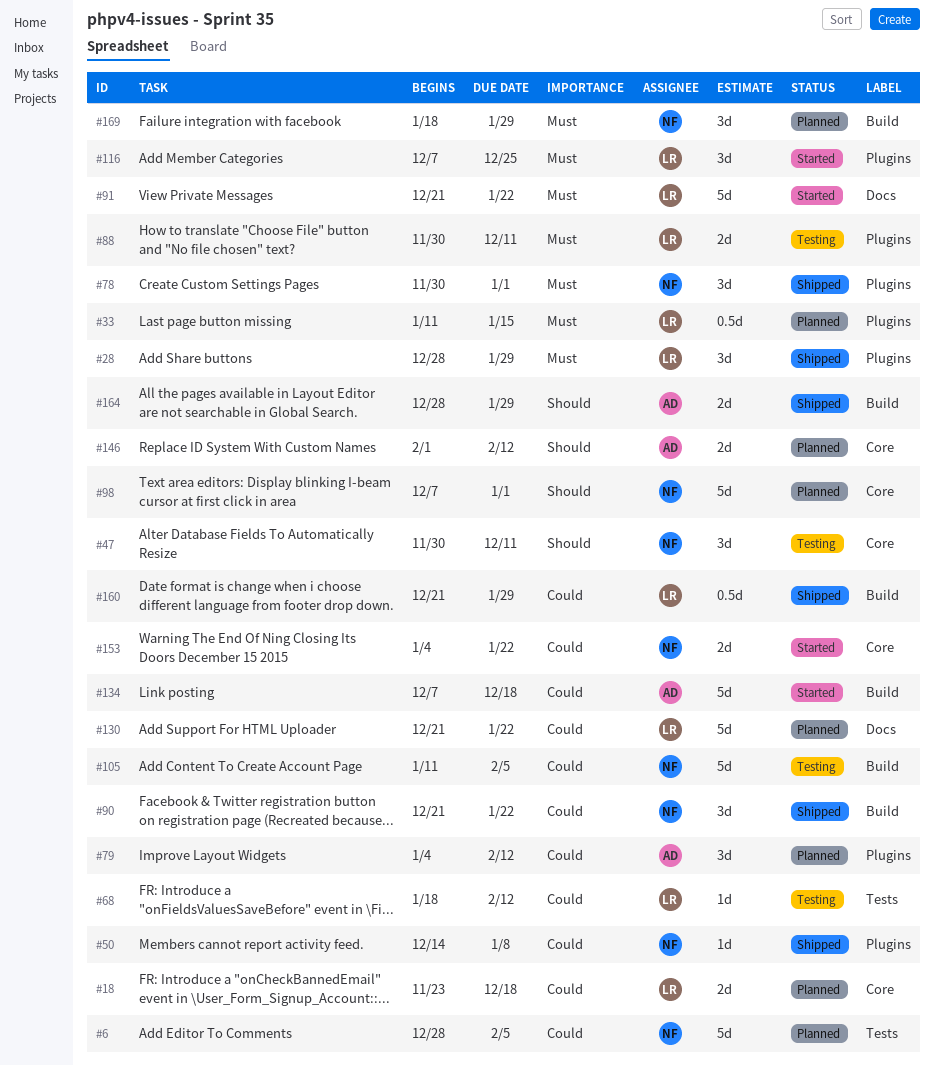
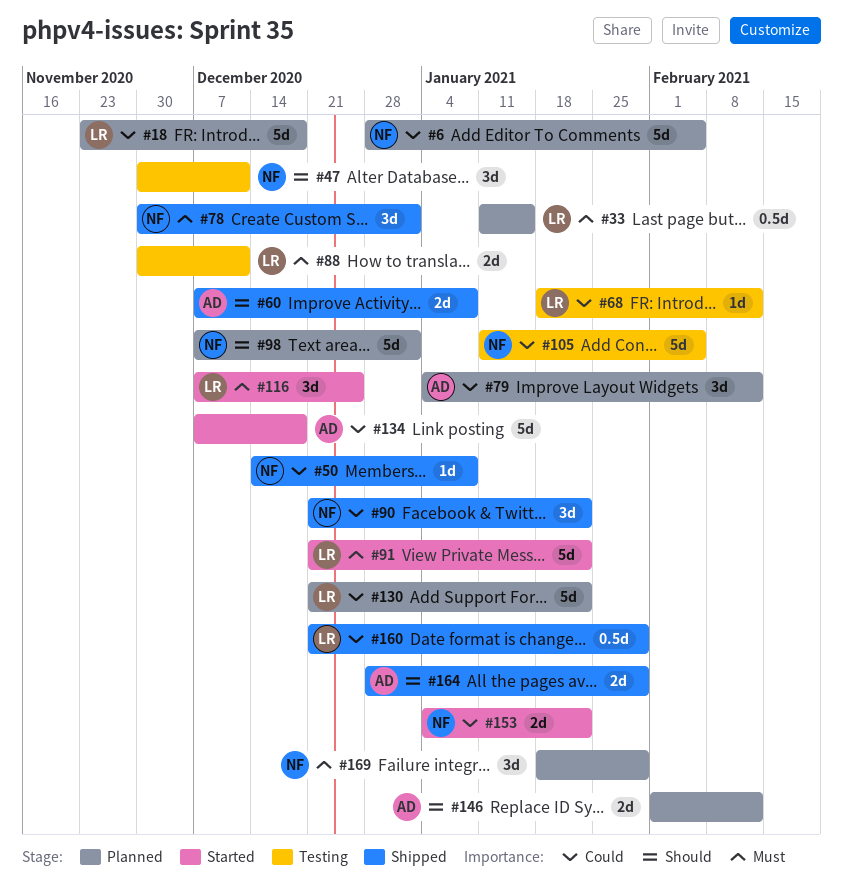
#18, estimate: 2d -> 5d
#28: present -> none
#60: none -> present

